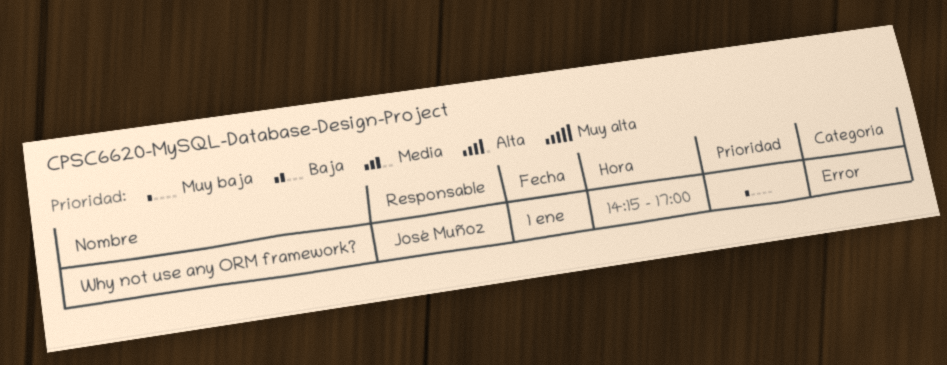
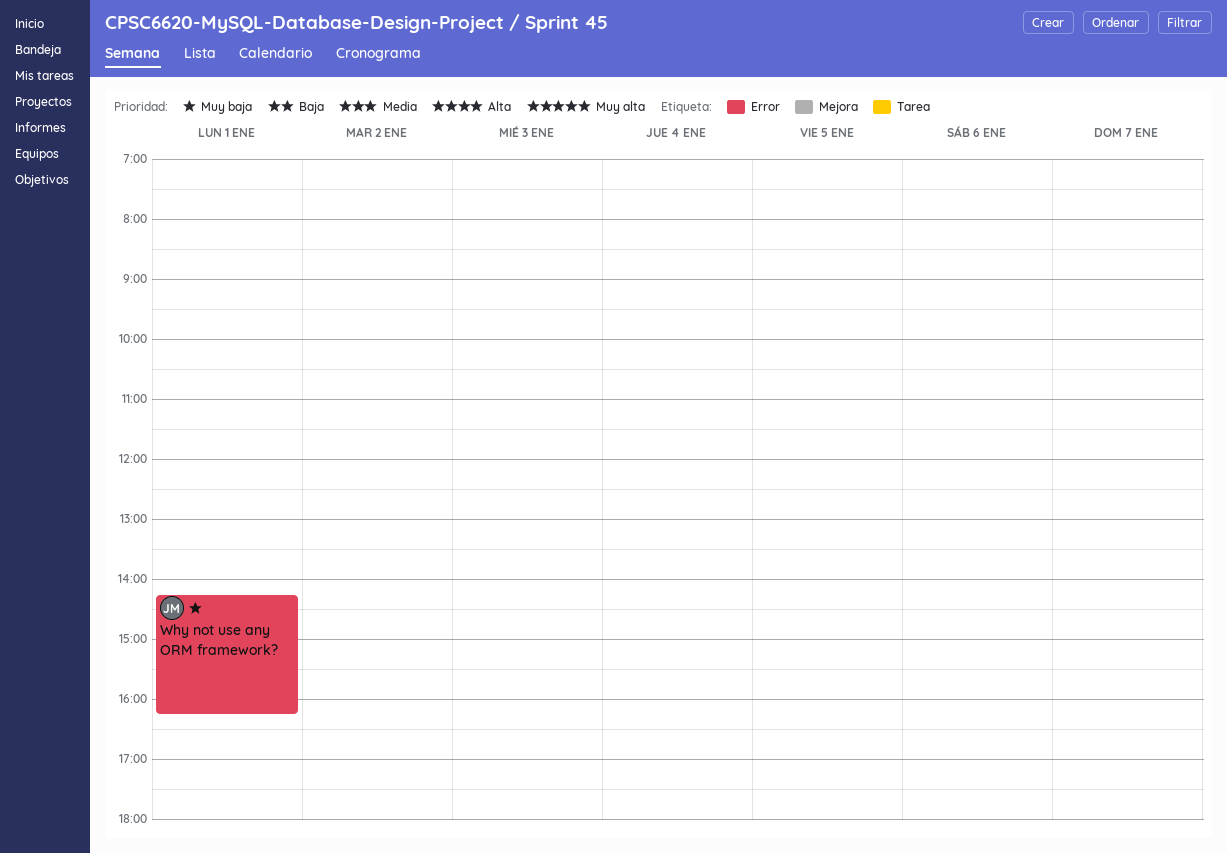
Why not use any ORM framework?, ends: 17:00 -> 16:15

